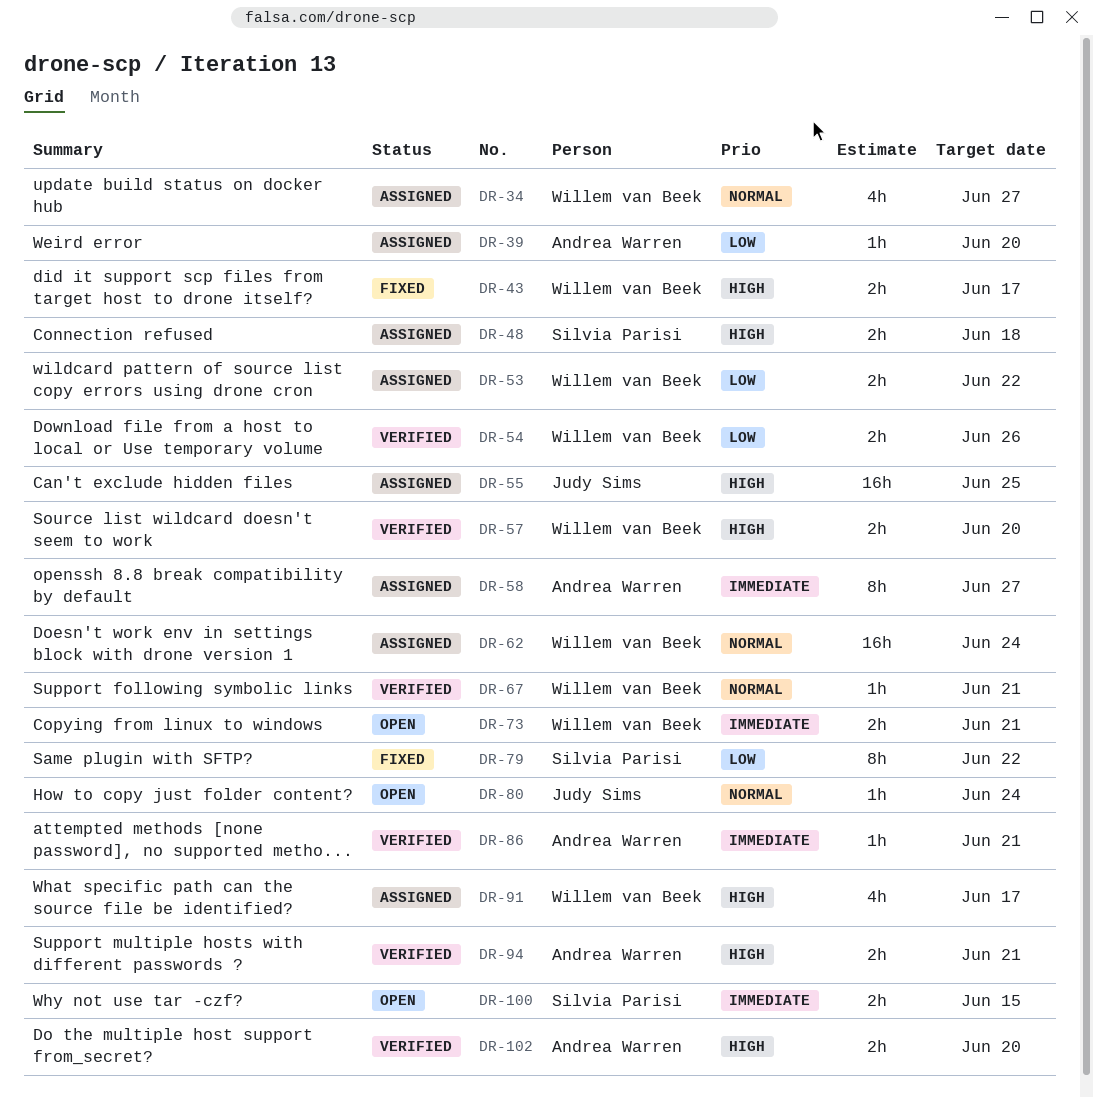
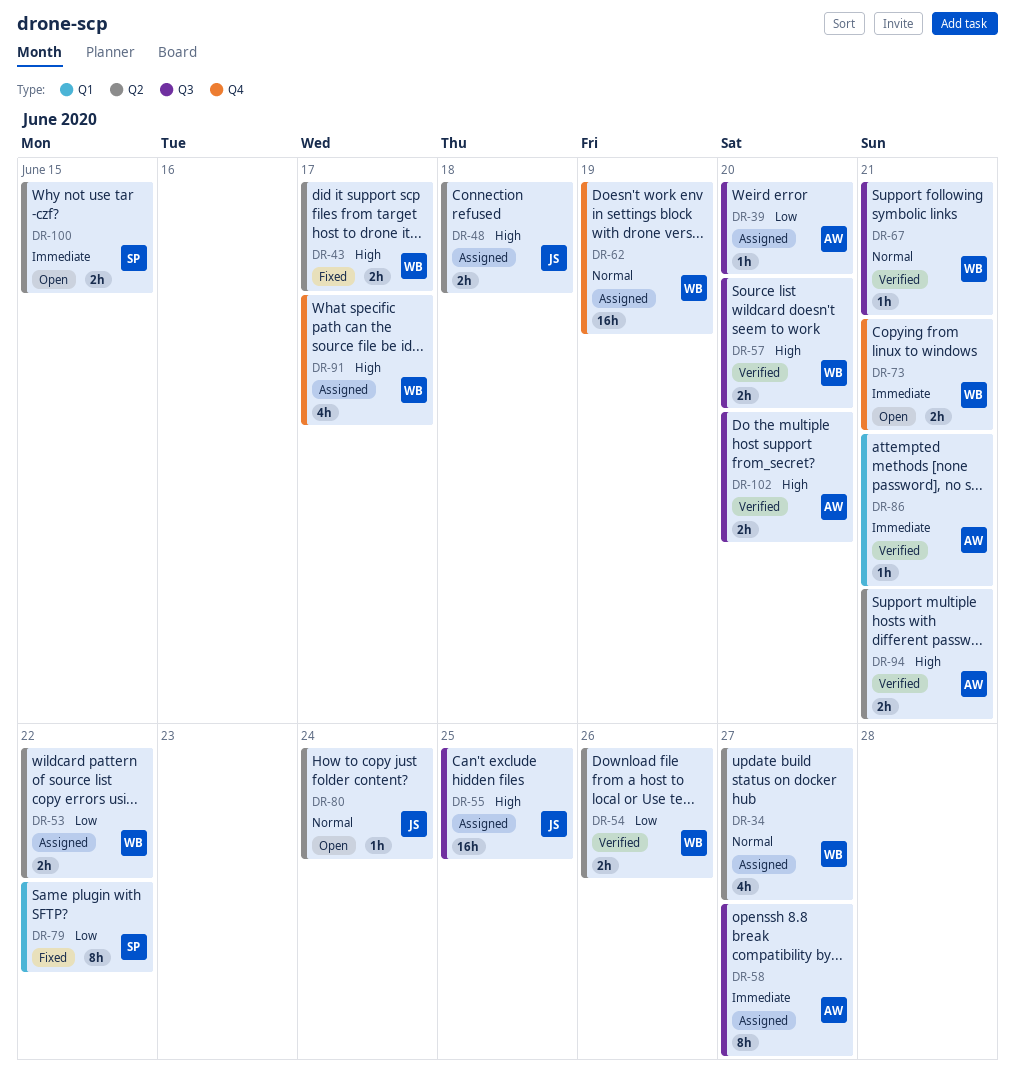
DR-48, owner: Silvia Parisi -> Judy Sims
DR-62, due: Jun 24 -> Jun 19

